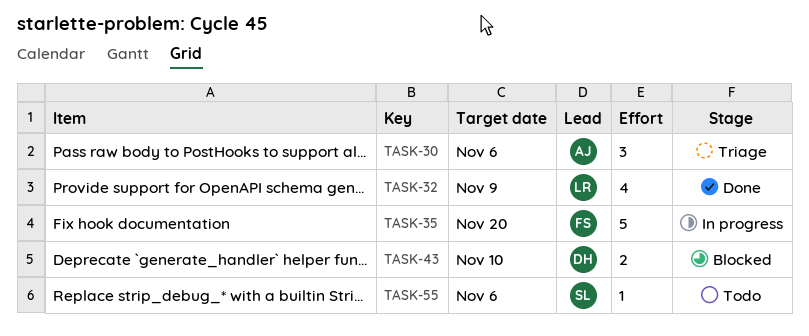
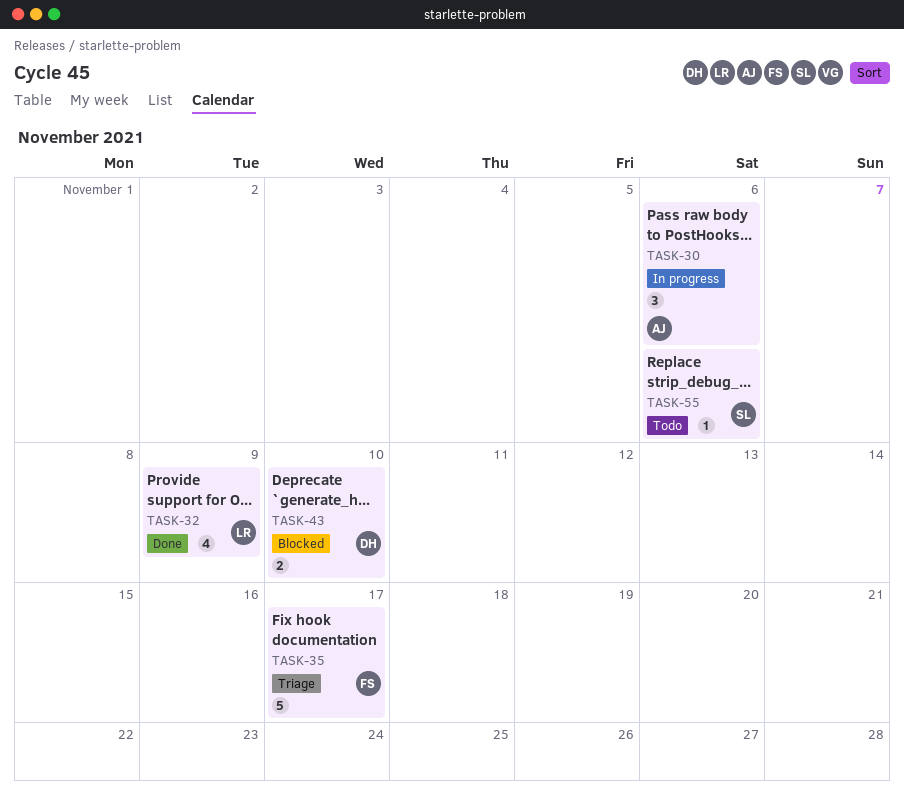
TASK-30, status: Triage -> In progress
TASK-35, status: In progress -> Triage
TASK-35, due: Nov 20 -> Nov 17

